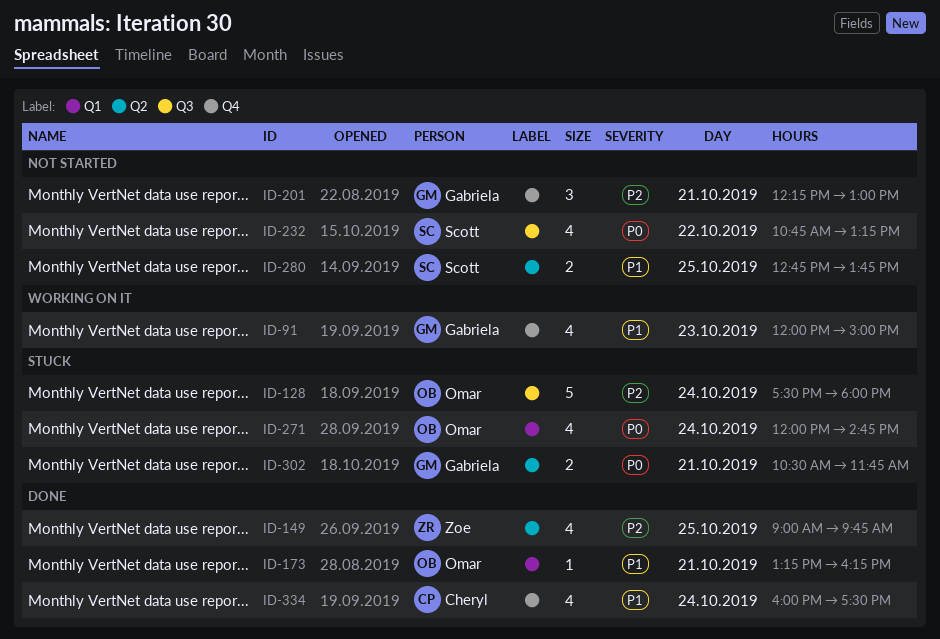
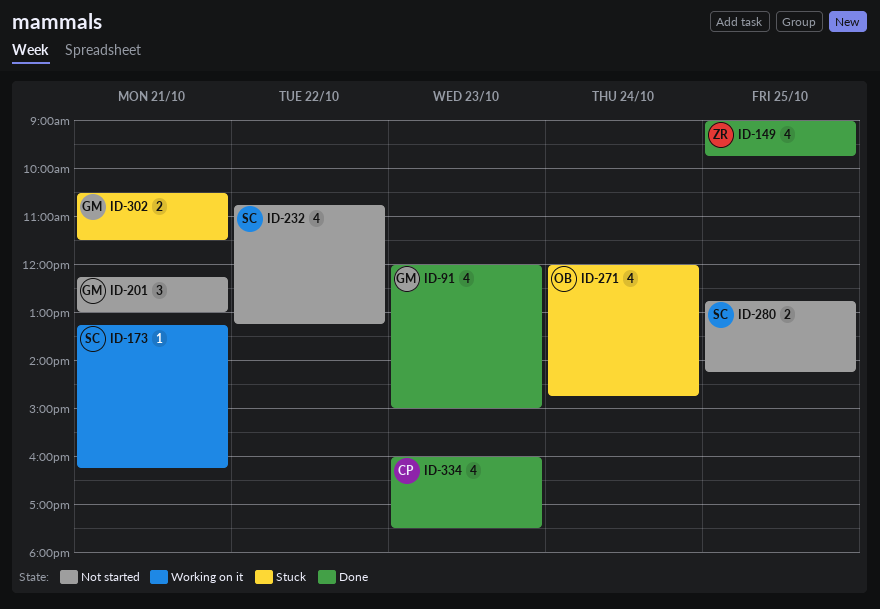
ID-91, status: Working on it -> Done
ID-128: present -> none
ID-173, status: Done -> Working on it
ID-173, owner: Omar -> Scott
ID-280, ends: 13:45 -> 14:15
ID-302, ends: 11:45 -> 11:30
ID-334, day: Oct 24 -> Oct 23

